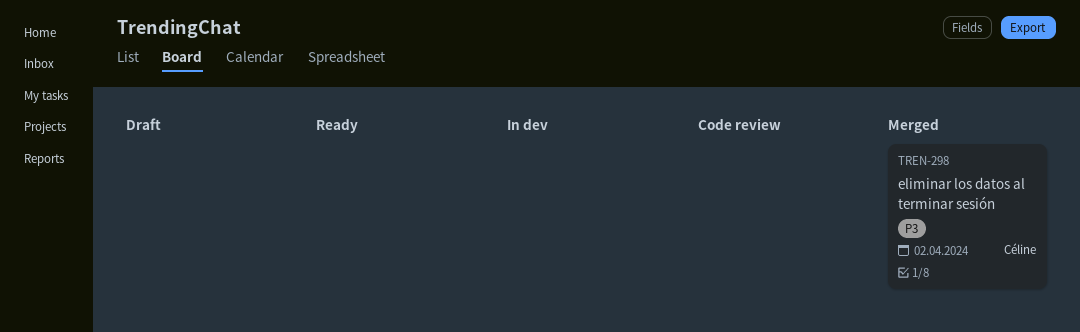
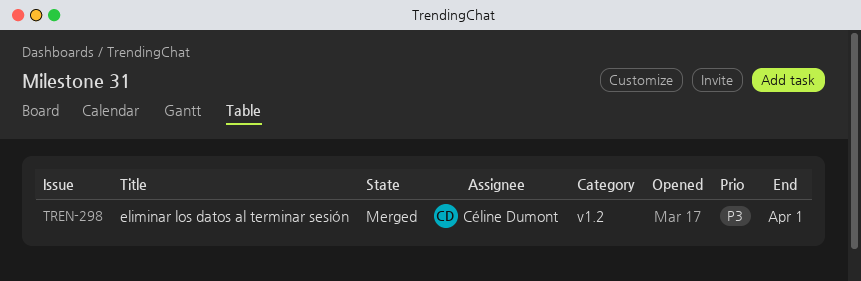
TREN-298, due: Apr 2 -> Apr 1

